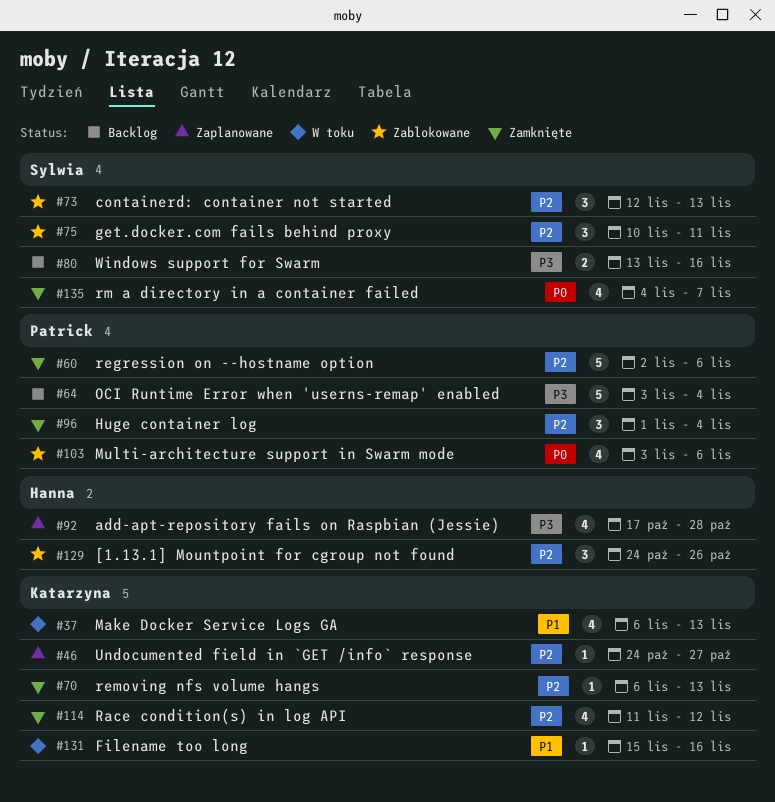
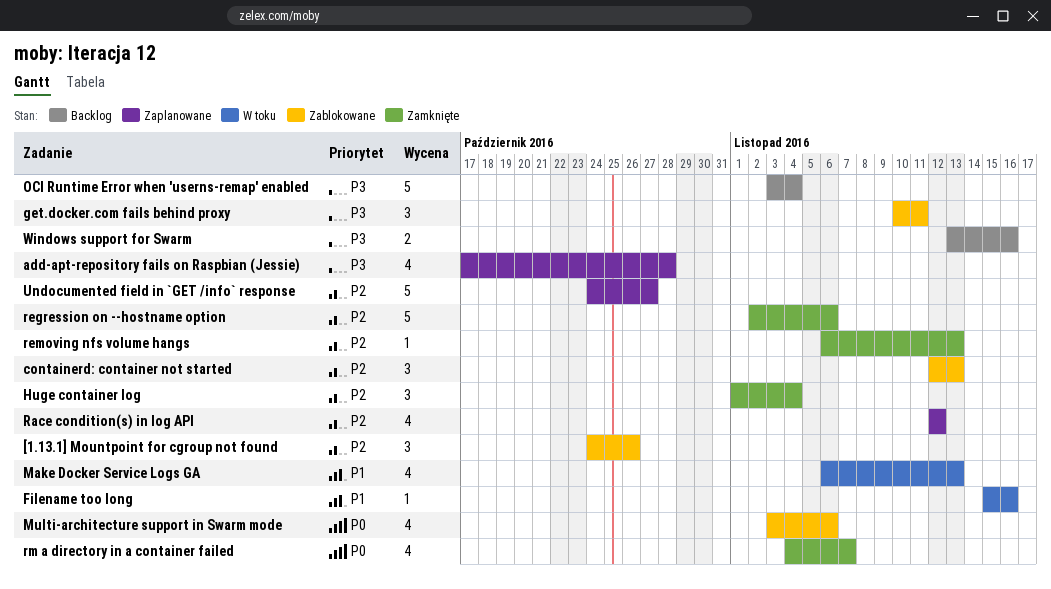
get.docker.com fails behind proxy, priority: P2 -> P3
Race condition(s) in log API, status: Zamknięte -> Zaplanowane
Race condition(s) in log API, start: Nov 11 -> Nov 12
Undocumented field in `GET /info` response, estimate: 1 -> 5

